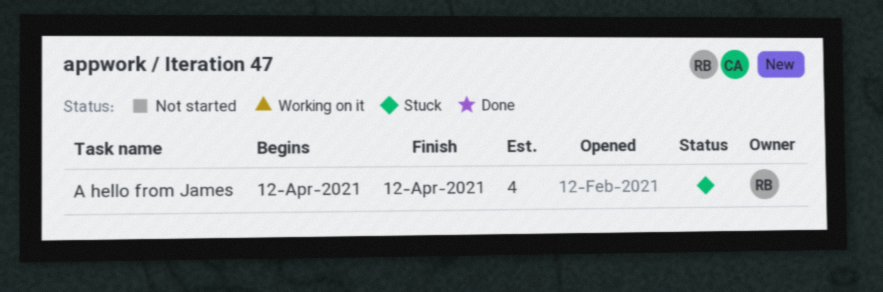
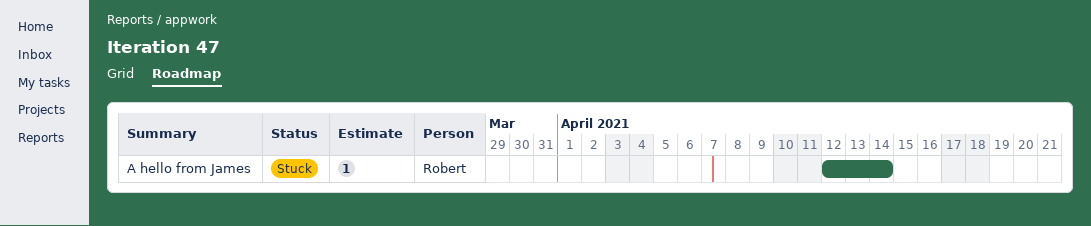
A hello from James, estimate: 4 -> 1
A hello from James, due: Apr 12 -> Apr 14

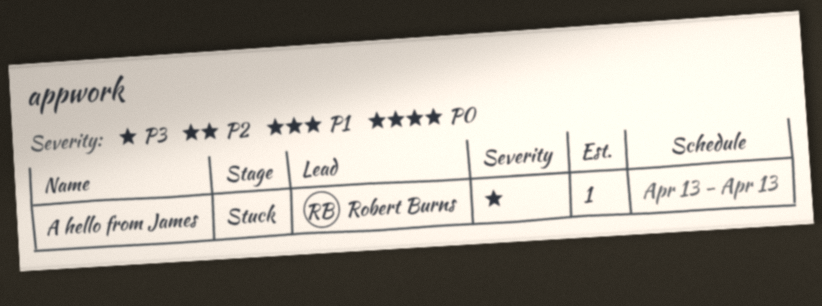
A hello from James, start: Apr 12 -> Apr 13
A hello from James, due: Apr 14 -> Apr 13

